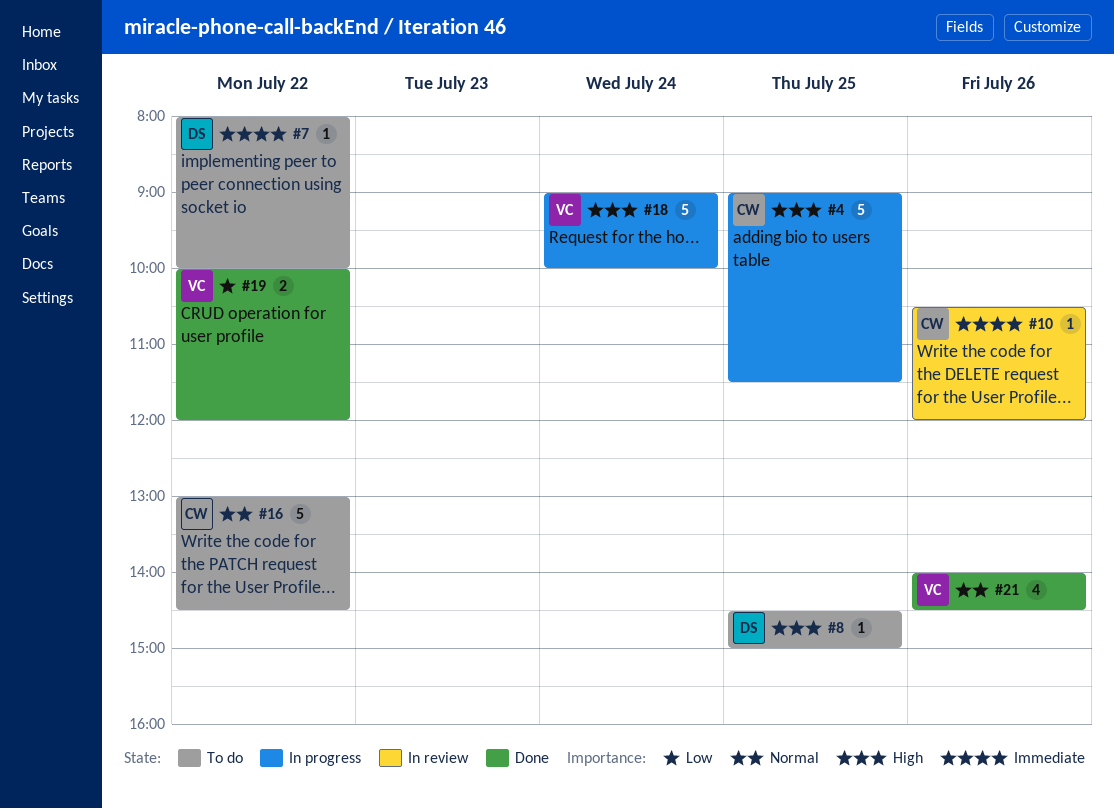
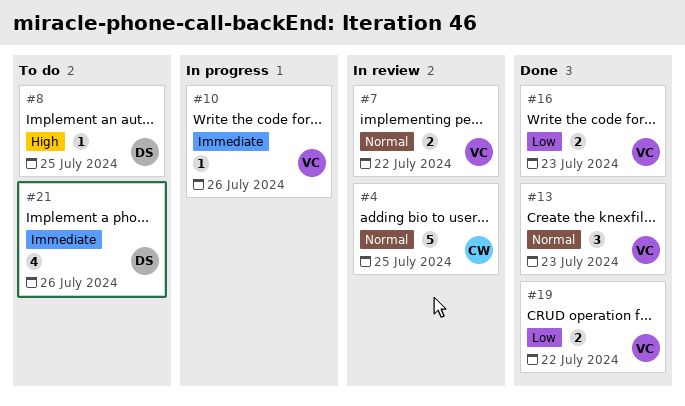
#4, status: In progress -> In review
#4, priority: High -> Normal
#7, status: To do -> In review
#7, owner: DS -> VC
#7, priority: Immediate -> Normal
#7, estimate: 1 -> 2
#10, status: In review -> In progress
#10, owner: CW -> VC
#13: none -> present
#16, status: To do -> Done
#16, owner: CW -> VC
#16, priority: Normal -> Low
#16, estimate: 5 -> 2
#16, day: Jul 22 -> Jul 23
#18: present -> none
#21, status: Done -> To do
#21, owner: VC -> DS
#21, priority: Normal -> Immediate

